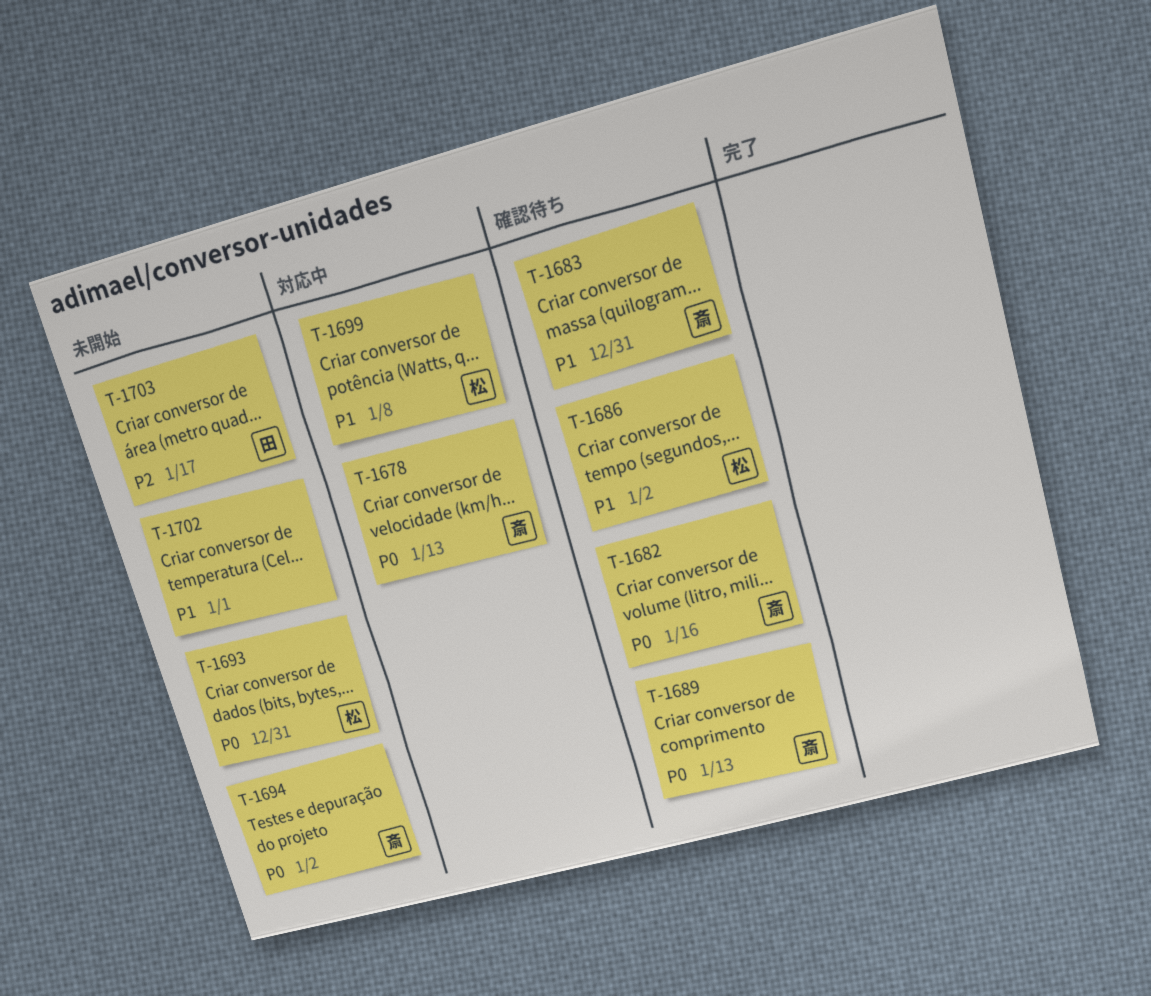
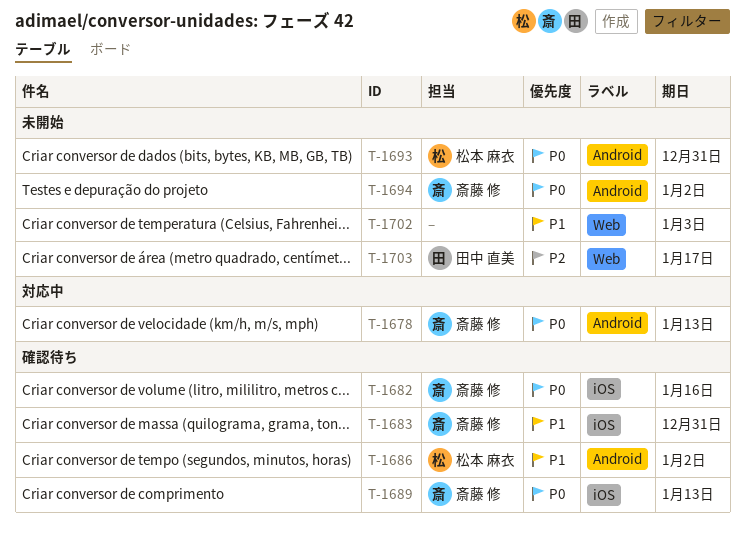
T-1699: present -> none
T-1702, due: Jan 1 -> Jan 3

